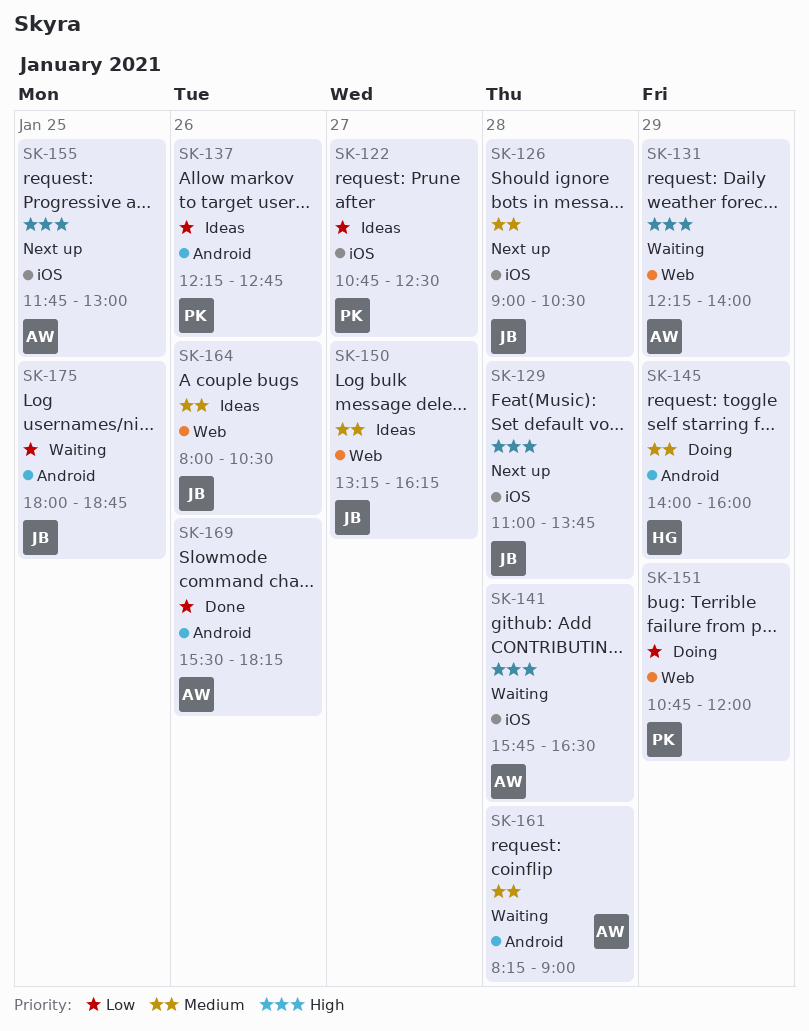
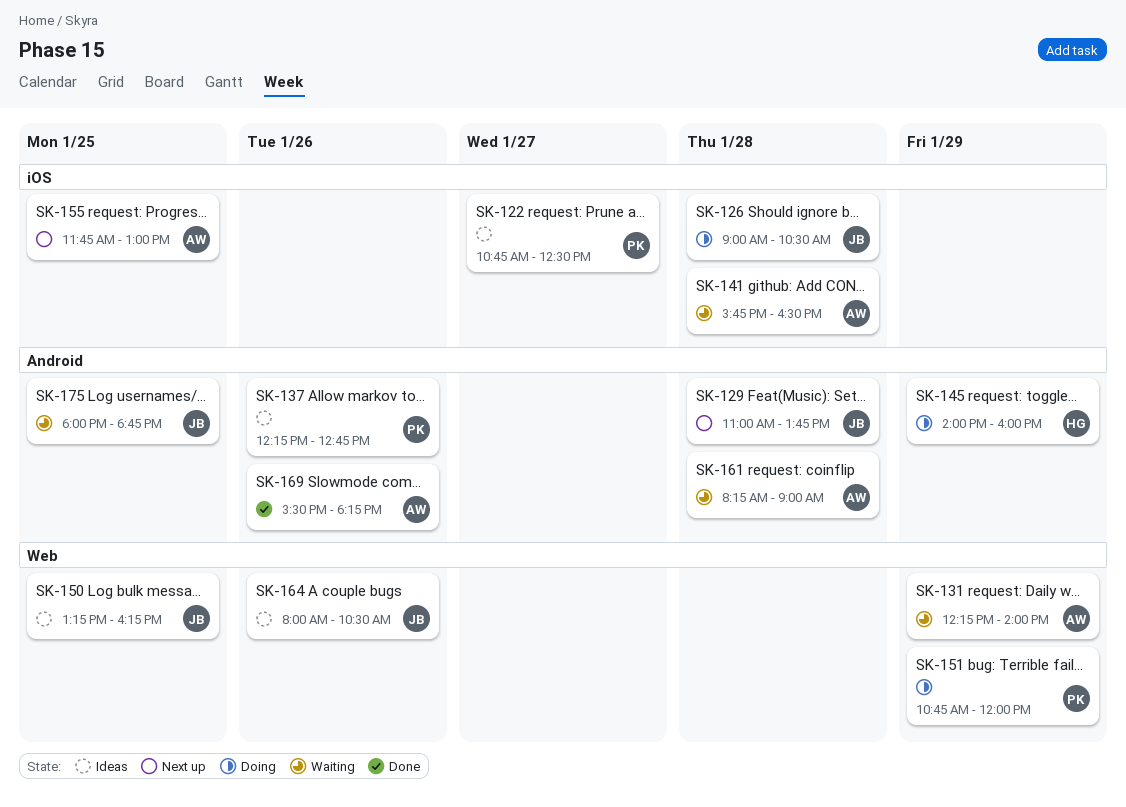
SK-126, status: Next up -> Doing
SK-129, label: iOS -> Android
SK-150, day: Jan 27 -> Jan 25

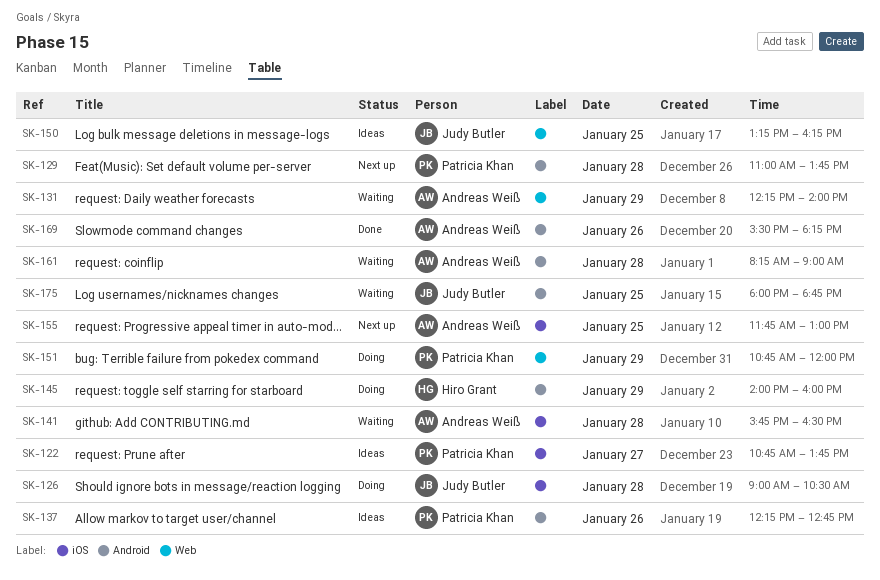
SK-122, ends: 12:30 -> 13:45
SK-129, owner: Judy Butler -> Patricia Khan
SK-164: present -> none

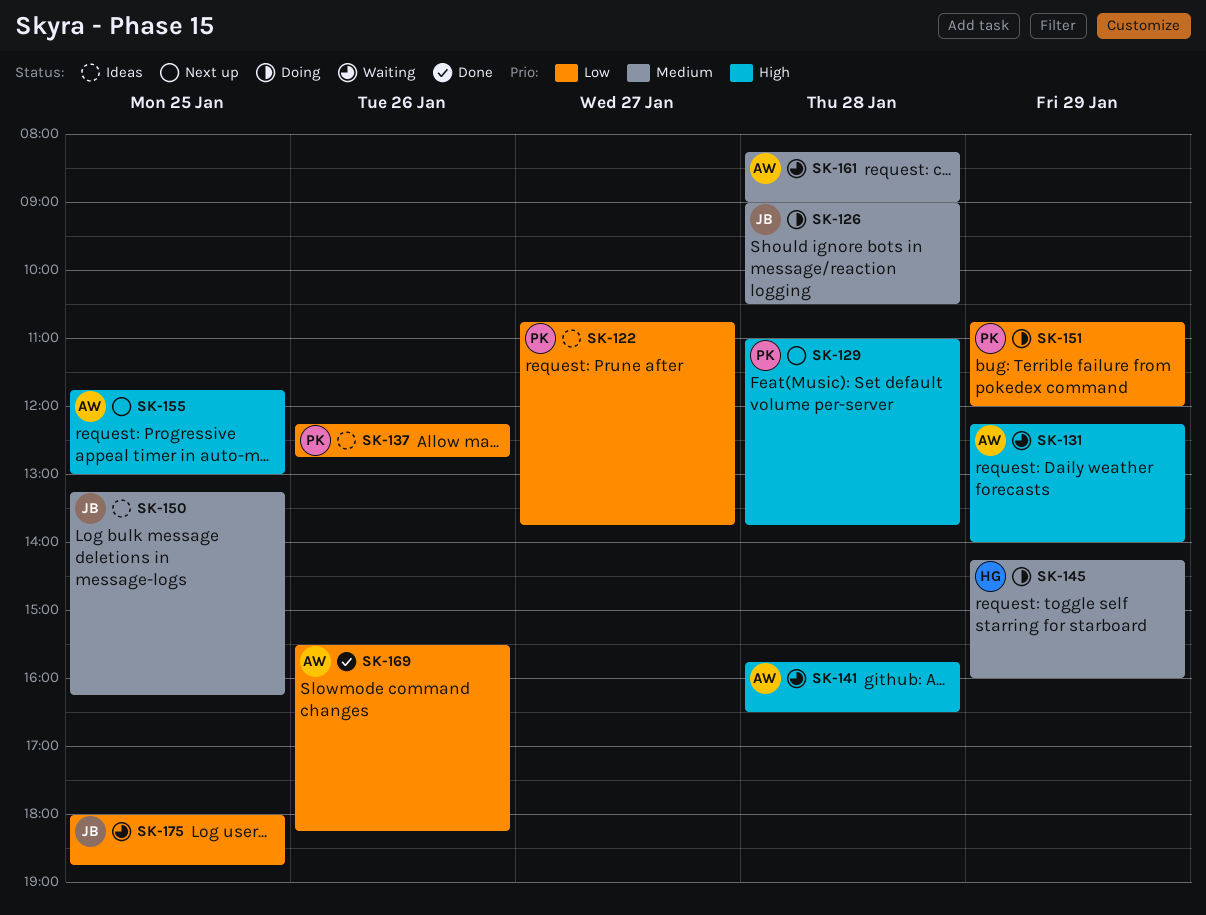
SK-145, begins: 14:00 -> 14:15

